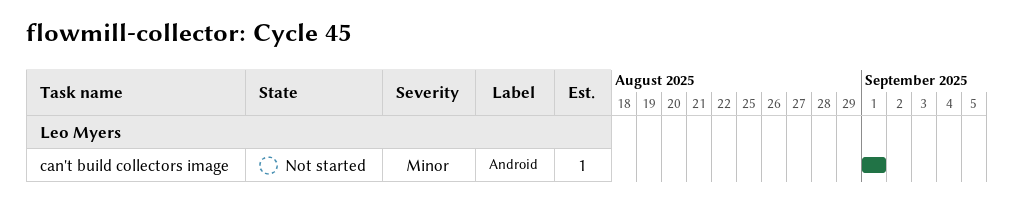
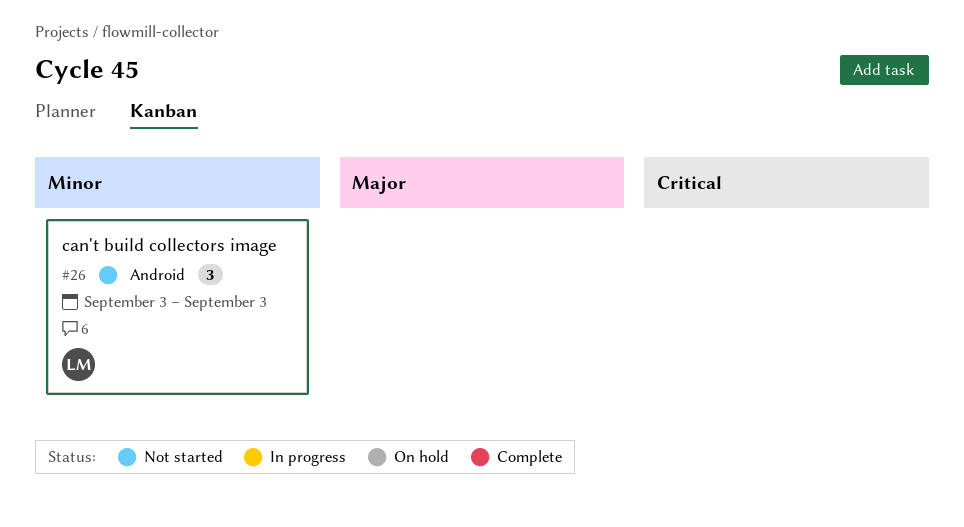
can't build collectors image, estimate: 1 -> 3
can't build collectors image, start: Sep 1 -> Sep 3
can't build collectors image, due: Sep 1 -> Sep 3

